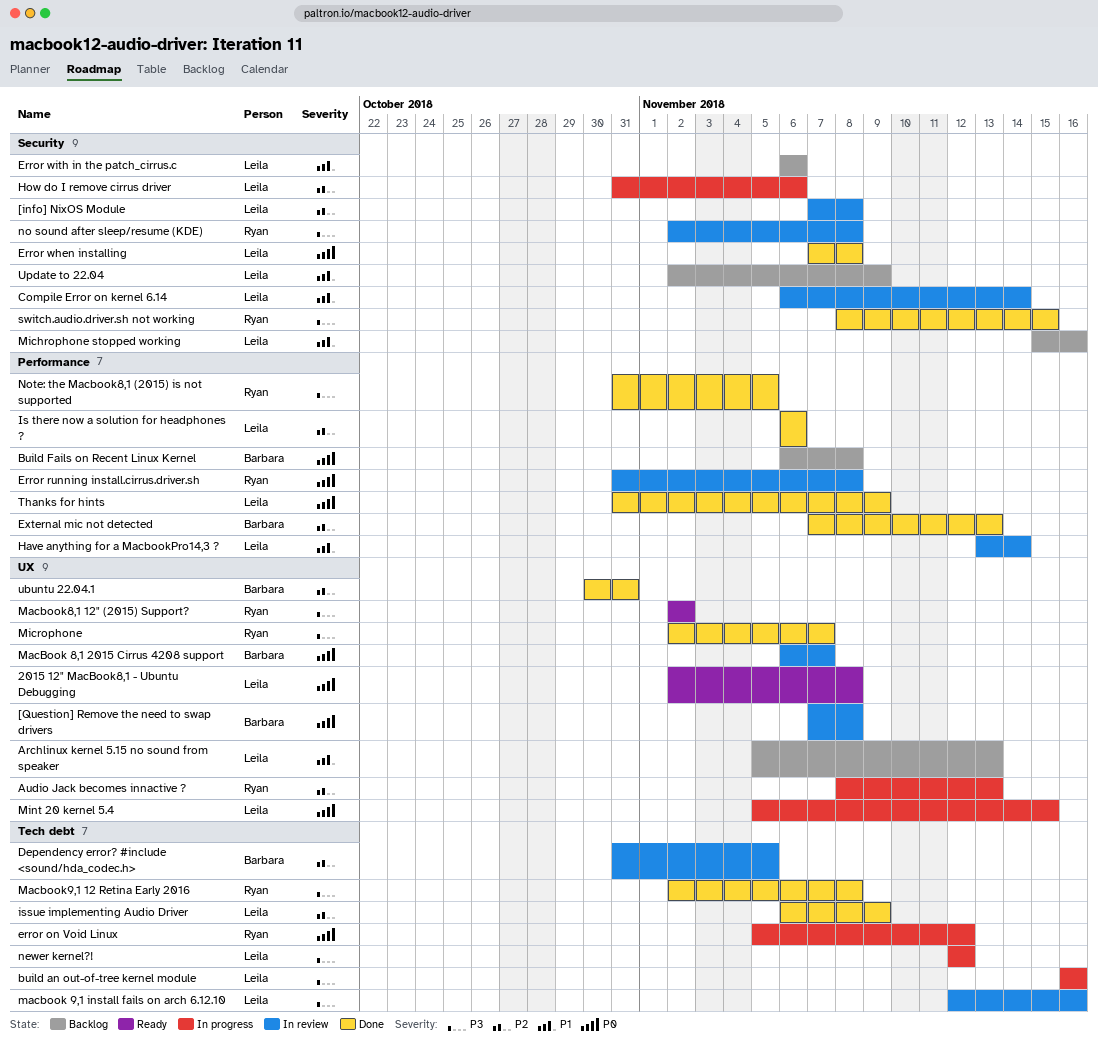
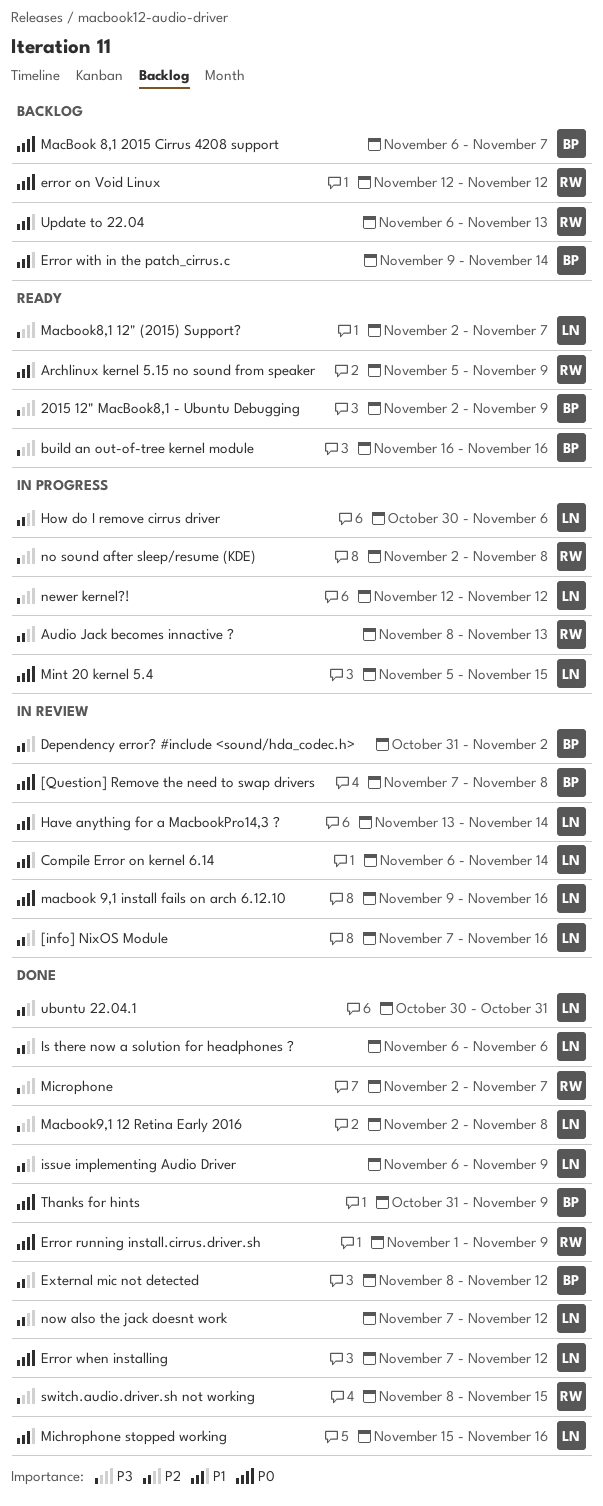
2015 12" MacBook8,1 - Ubuntu Debugging, owner: Leila -> Barbara
2015 12" MacBook8,1 - Ubuntu Debugging, priority: P0 -> P3
2015 12" MacBook8,1 - Ubuntu Debugging, due: Nov 8 -> Nov 9
[info] NixOS Module, due: Nov 8 -> Nov 16
Archlinux kernel 5.15 no sound from speaker, status: Backlog -> Ready
Archlinux kernel 5.15 no sound from speaker, owner: Leila -> Ryan
Archlinux kernel 5.15 no sound from speaker, due: Nov 13 -> Nov 9
build an out-of-tree kernel module, status: In progress -> Ready
build an out-of-tree kernel module, owner: Leila -> Barbara
Build Fails on Recent Linux Kernel: present -> none
Dependency error? #include <sound/hda_codec.h>, due: Nov 5 -> Nov 2
error on Void Linux, status: In progress -> Backlog
error on Void Linux, start: Nov 5 -> Nov 12
Error running install.cirrus.driver.sh, status: In review -> Done
Error running install.cirrus.driver.sh, start: Oct 31 -> Nov 1
Error running install.cirrus.driver.sh, due: Nov 8 -> Nov 9
Error when installing, due: Nov 8 -> Nov 12
Error with in the patch_cirrus.c, owner: Leila -> Barbara
Error with in the patch_cirrus.c, start: Nov 6 -> Nov 9
Error with in the patch_cirrus.c, due: Nov 6 -> Nov 14
External mic not detected, start: Nov 7 -> Nov 8
External mic not detected, due: Nov 13 -> Nov 12
How do I remove cirrus driver, start: Oct 31 -> Oct 30
MacBook 8,1 2015 Cirrus 4208 support, status: In review -> Backlog
macbook 9,1 install fails on arch 6.12.10, priority: P3 -> P0
macbook 9,1 install fails on arch 6.12.10, start: Nov 12 -> Nov 9
Macbook8,1 12" (2015) Support?, owner: Ryan -> Leila
Macbook8,1 12" (2015) Support?, due: Nov 2 -> Nov 7
Macbook9,1 12 Retina Early 2016, owner: Ryan -> Leila
Michrophone stopped working, status: Backlog -> Done
no sound after sleep/resume (KDE), status: In review -> In progress
Note: the Macbook8,1 (2015) is not supported: present -> none
now also the jack doesnt work: none -> present
Thanks for hints, owner: Leila -> Barbara
ubuntu 22.04.1, owner: Barbara -> Leila
Update to 22.04, owner: Leila -> Ryan
Update to 22.04, start: Nov 2 -> Nov 6
Update to 22.04, due: Nov 9 -> Nov 13

